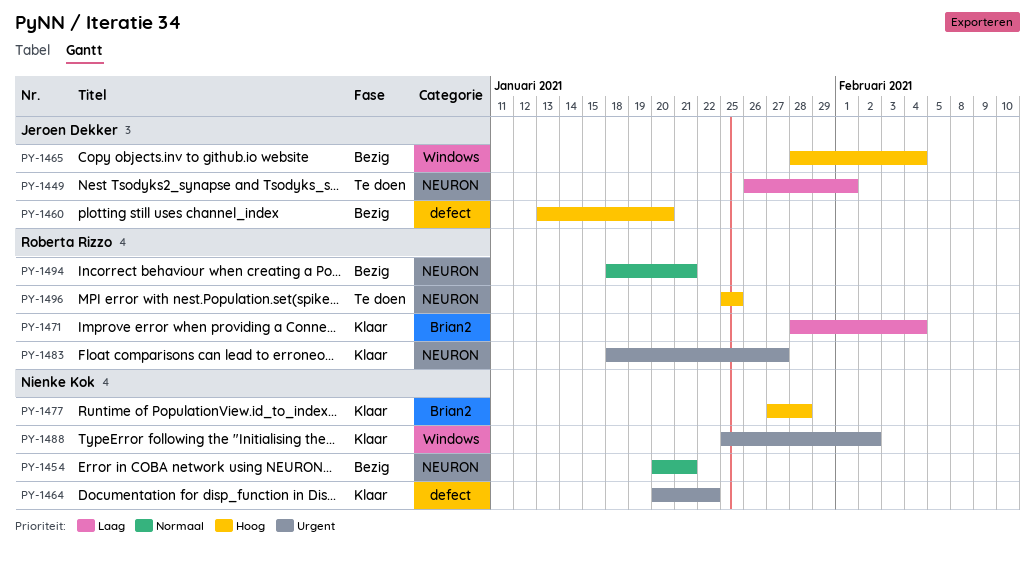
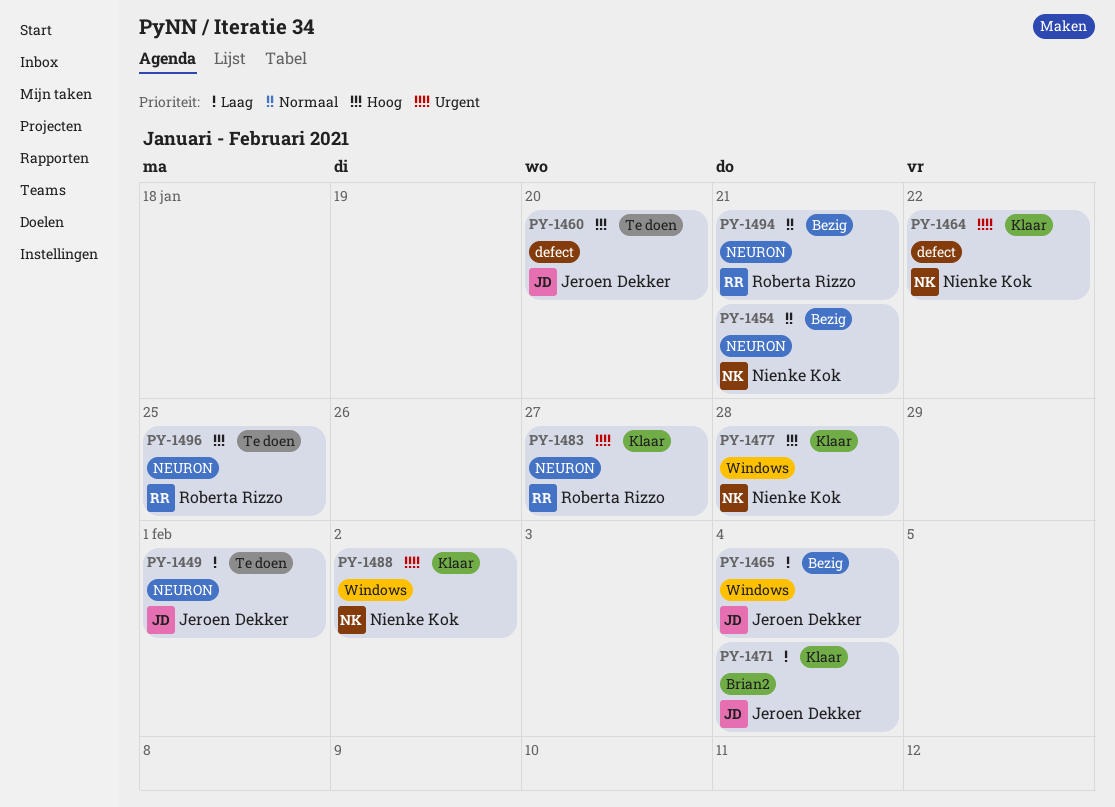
PY-1460, status: Bezig -> Te doen
PY-1465, priority: Hoog -> Laag
PY-1471, owner: Roberta Rizzo -> Jeroen Dekker
PY-1477, label: Brian2 -> Windows

